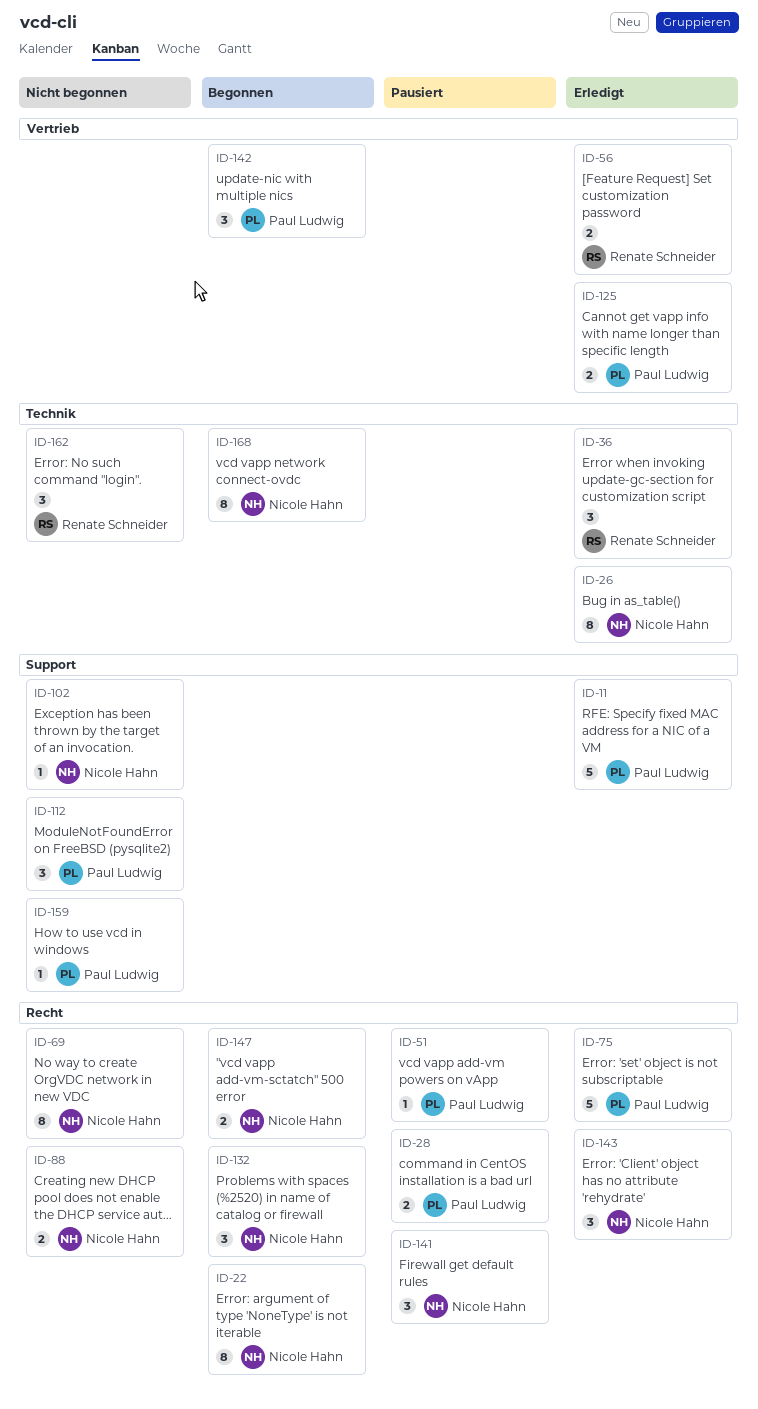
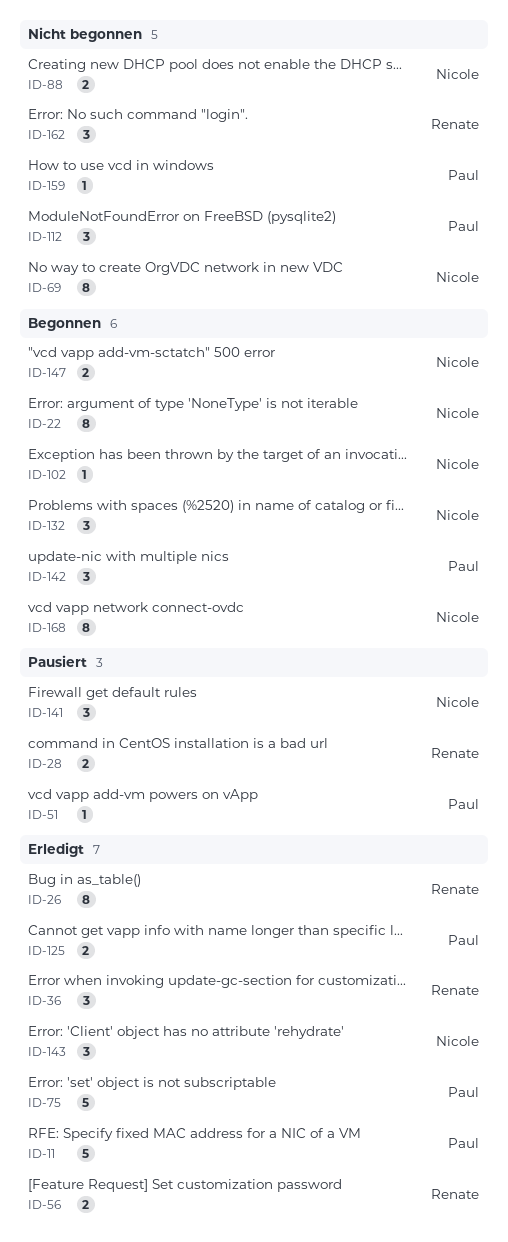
ID-26, owner: Nicole Hahn -> Renate Schneider
ID-28, owner: Paul Ludwig -> Renate Schneider
ID-102, status: Nicht begonnen -> Begonnen

